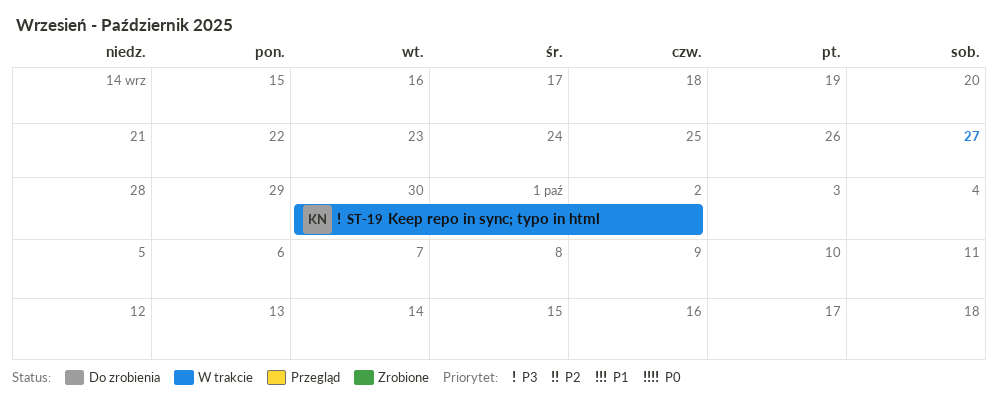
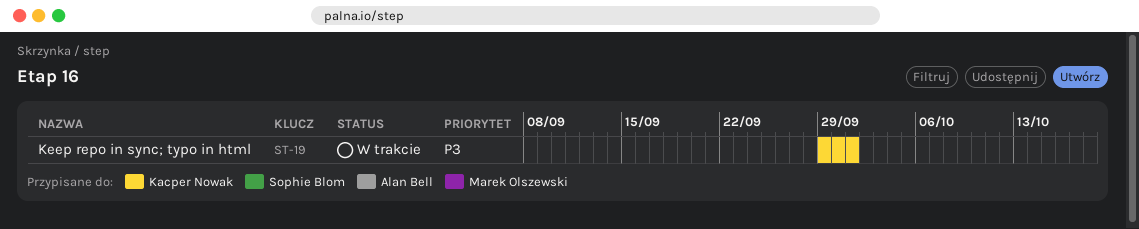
ST-19, start: Sep 30 -> Sep 29
ST-19, due: Oct 2 -> Oct 1

